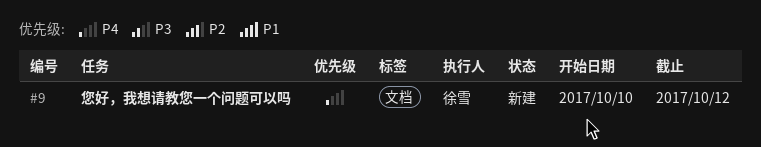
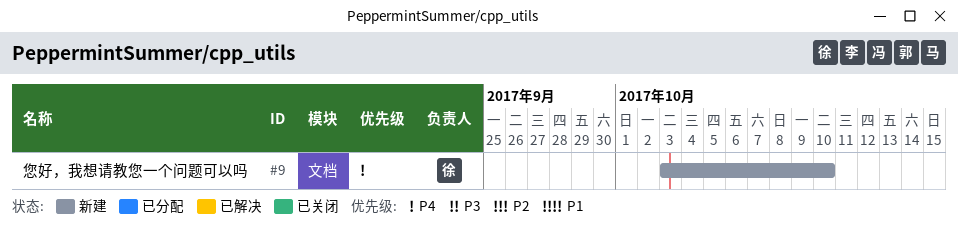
#9, start: Oct 10 -> Oct 3
#9, due: Oct 12 -> Oct 10

